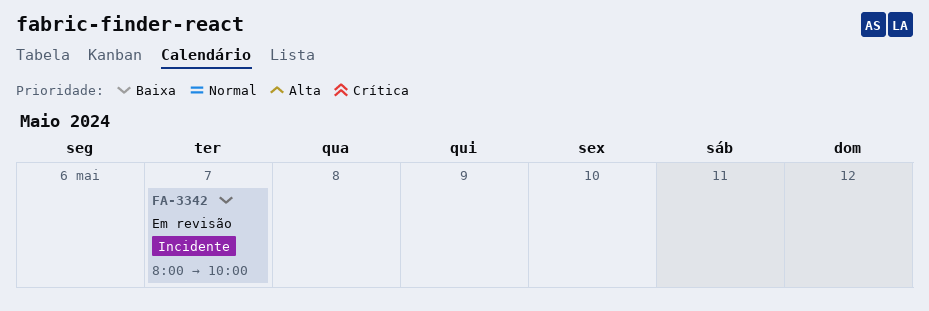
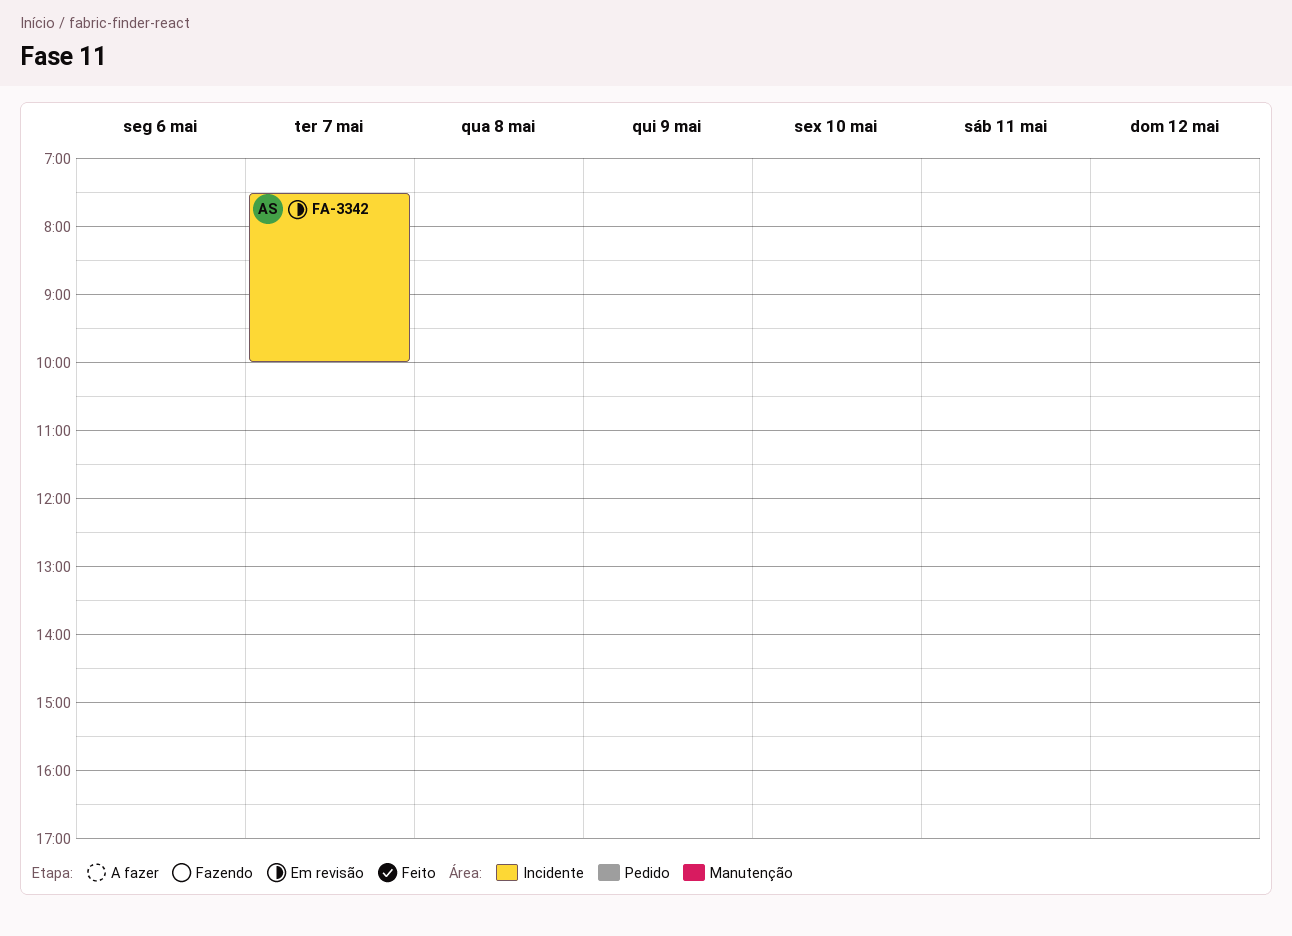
FA-3342, begins: 08:00 -> 07:30

